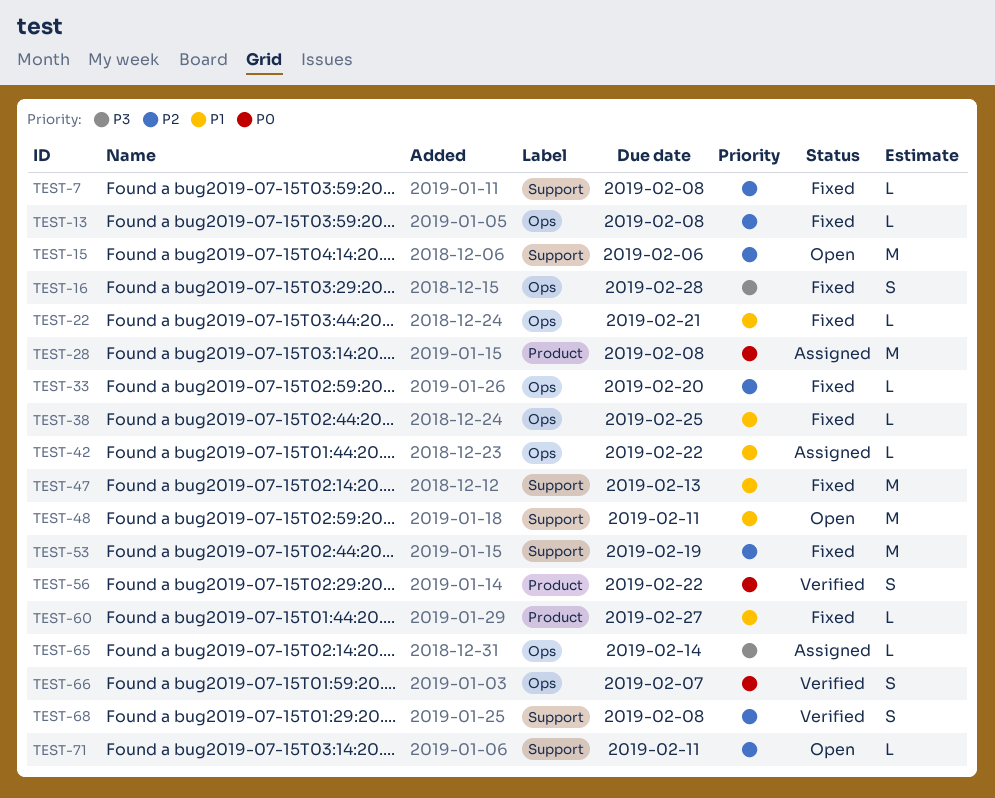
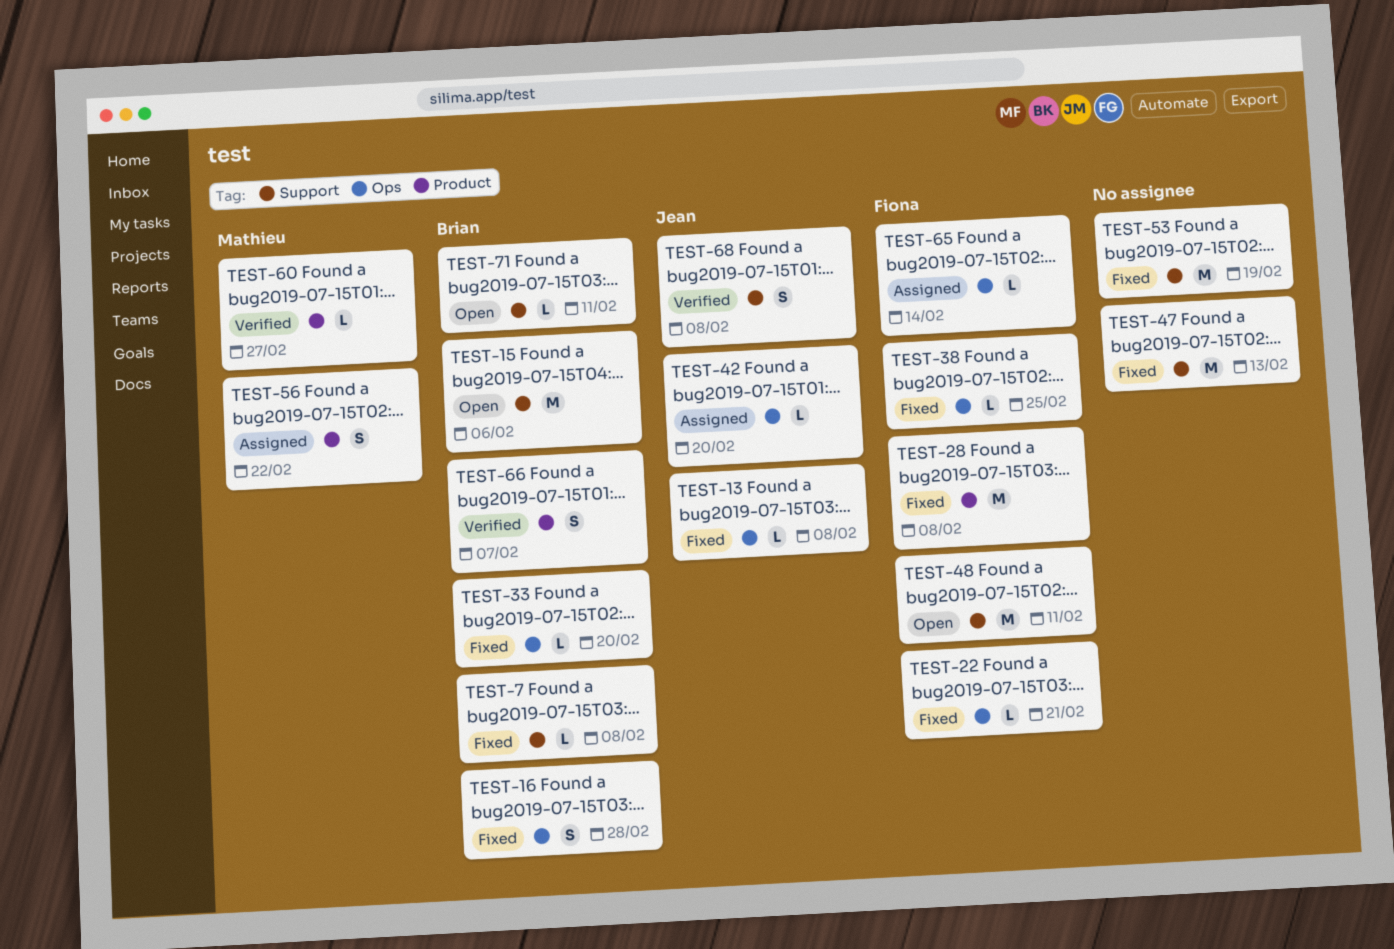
TEST-28, status: Assigned -> Fixed
TEST-42, due: Feb 22 -> Feb 20
TEST-56, status: Verified -> Assigned
TEST-60, status: Fixed -> Verified
TEST-66, label: Ops -> Product

